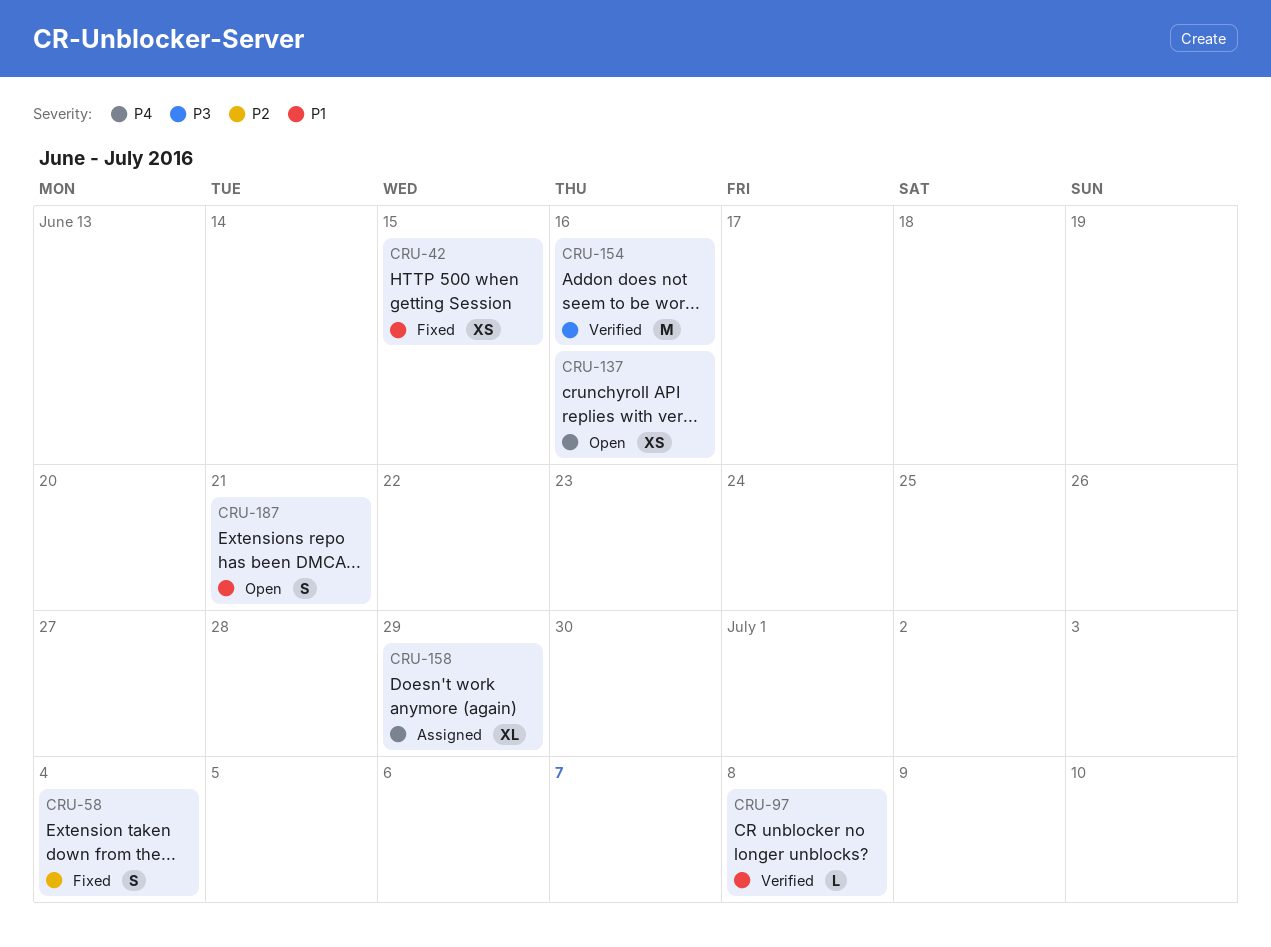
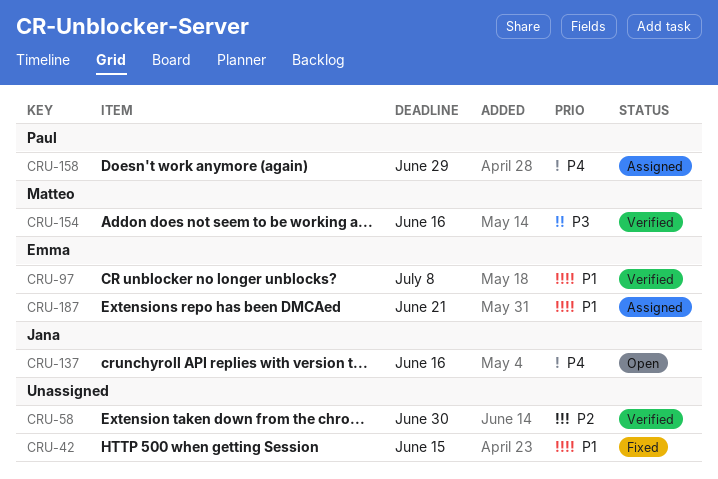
CRU-58, status: Fixed -> Verified
CRU-58, due: Jul 4 -> Jun 30
CRU-187, status: Open -> Assigned

